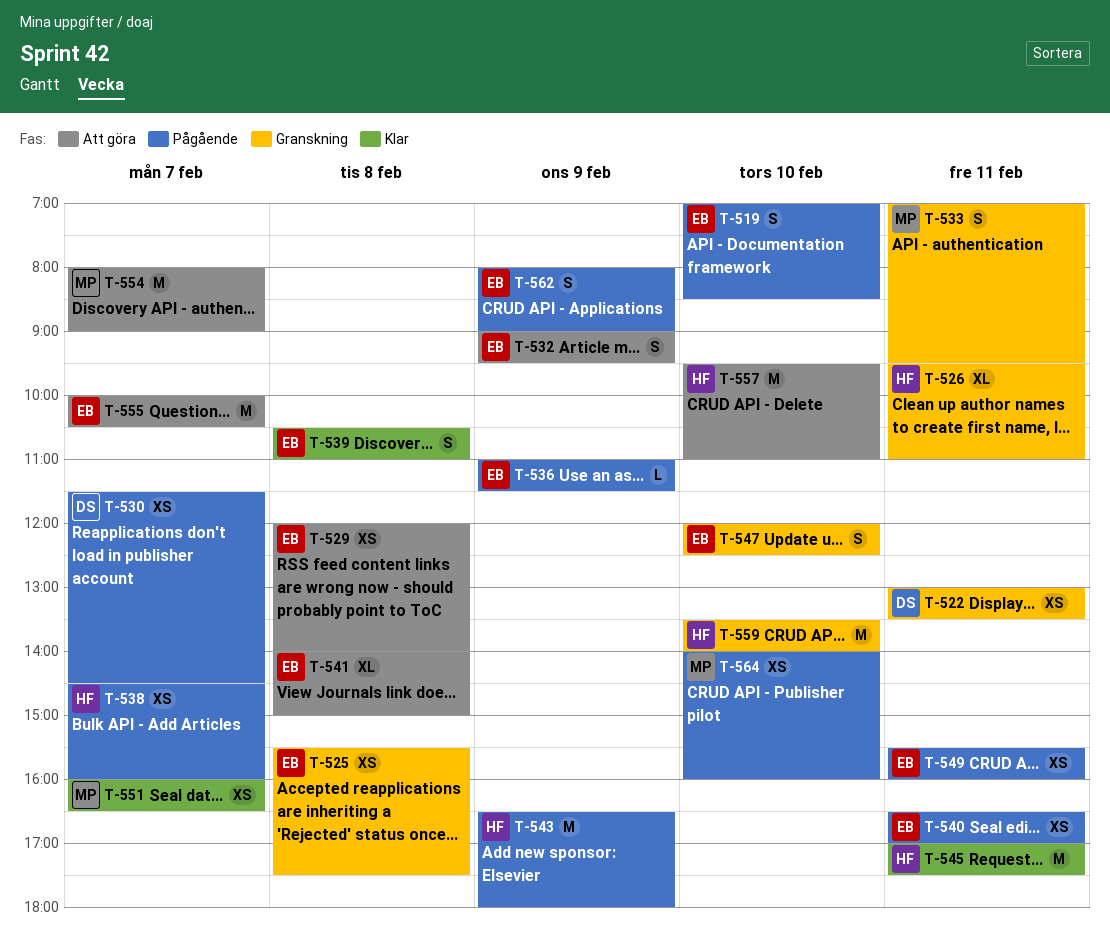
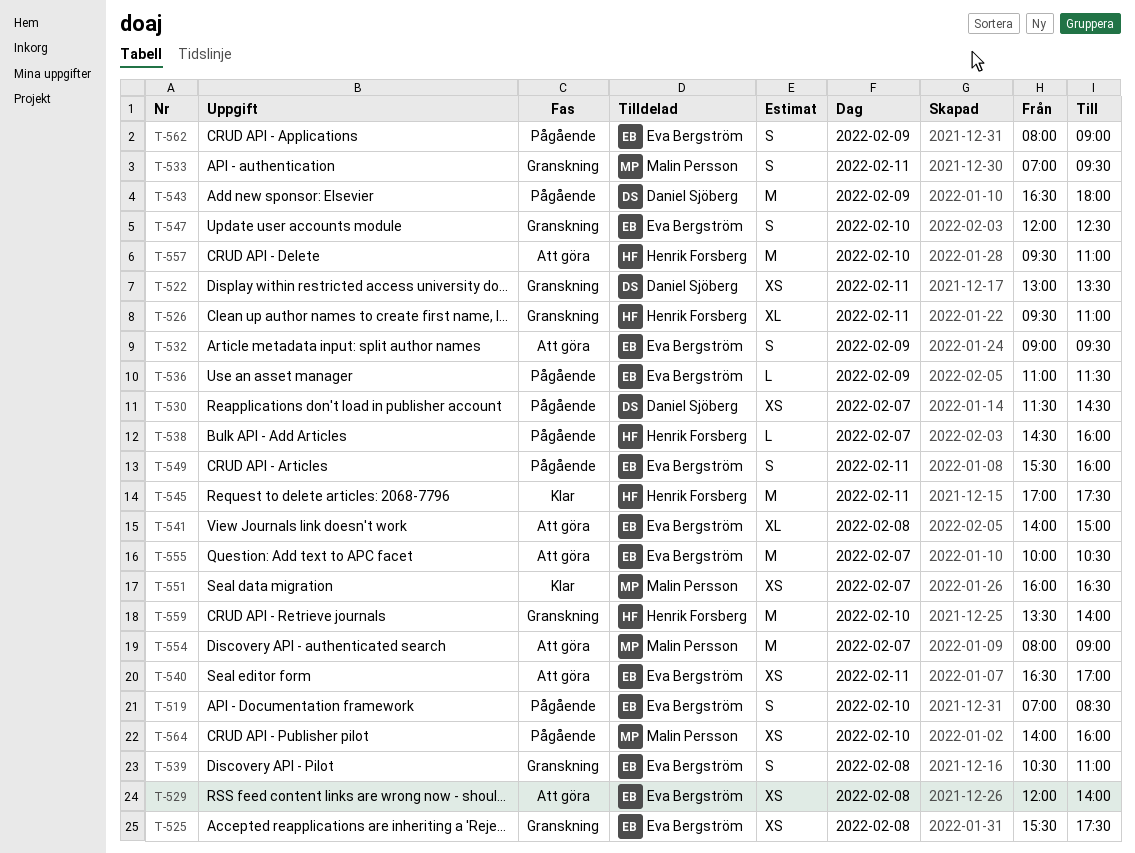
T-538, estimate: XS -> L
T-539, status: Klar -> Granskning
T-540, status: Pågående -> Att göra
T-543, owner: Henrik Forsberg -> Daniel Sjöberg
T-549, estimate: XS -> S

